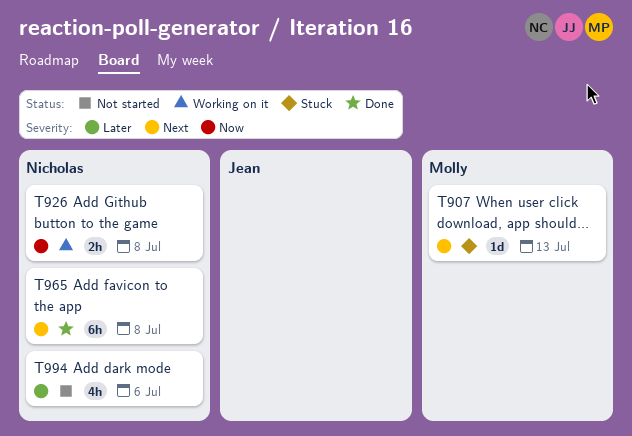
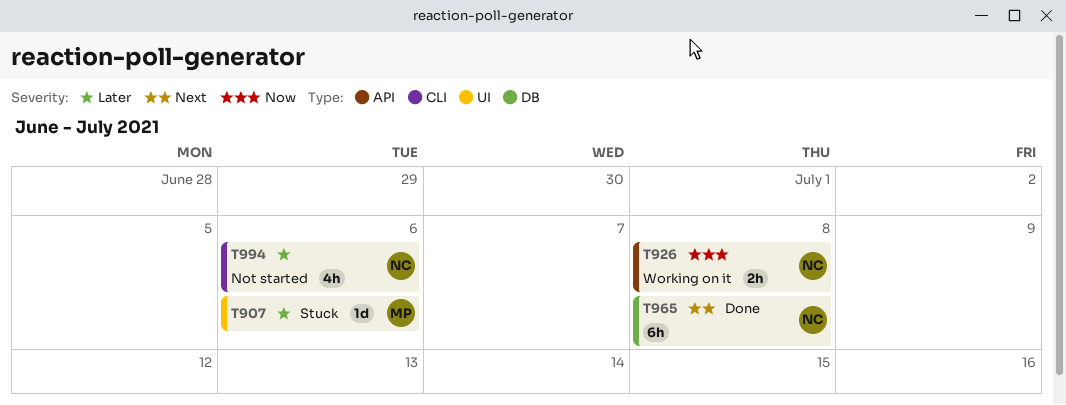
T907, priority: Next -> Later
T907, due: Jul 13 -> Jul 6

